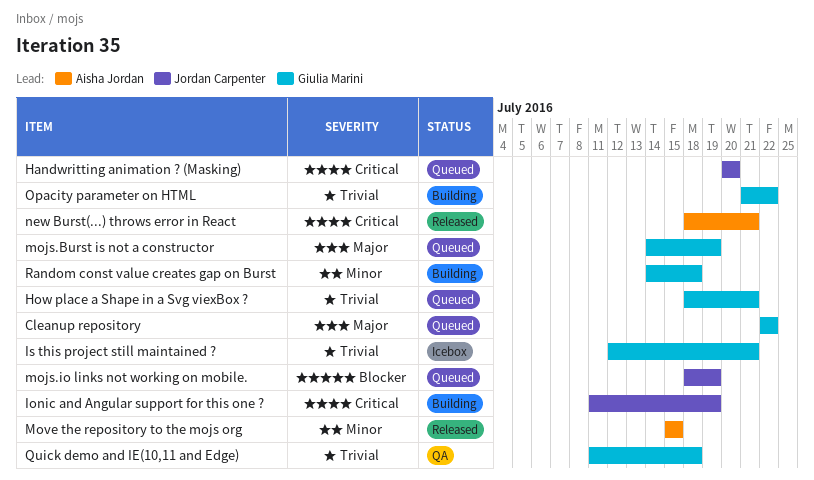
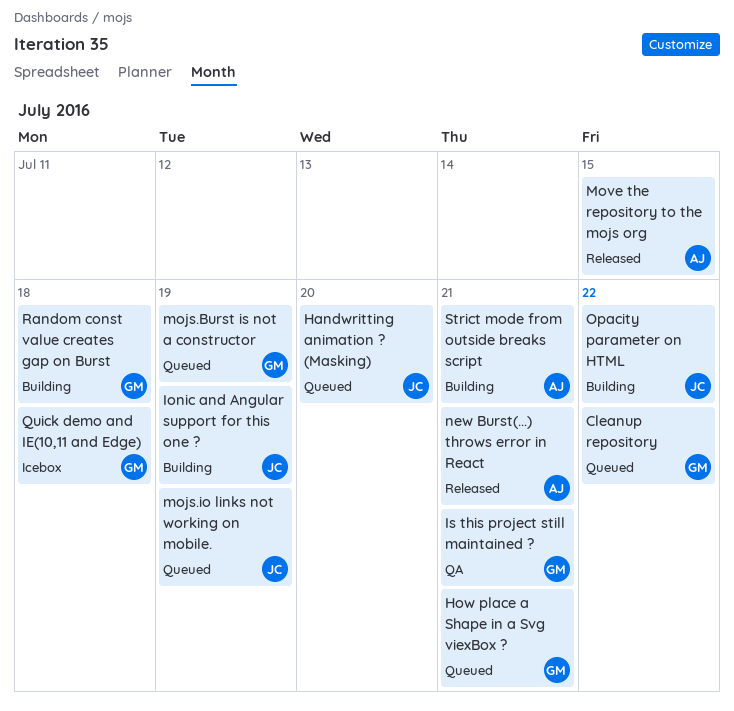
Is this project still maintained ?, status: Icebox -> QA
Opacity parameter on HTML, owner: Giulia Marini -> Jordan Carpenter
Quick demo and IE(10,11 and Edge), status: QA -> Icebox
Strict mode from outside breaks script: none -> present

